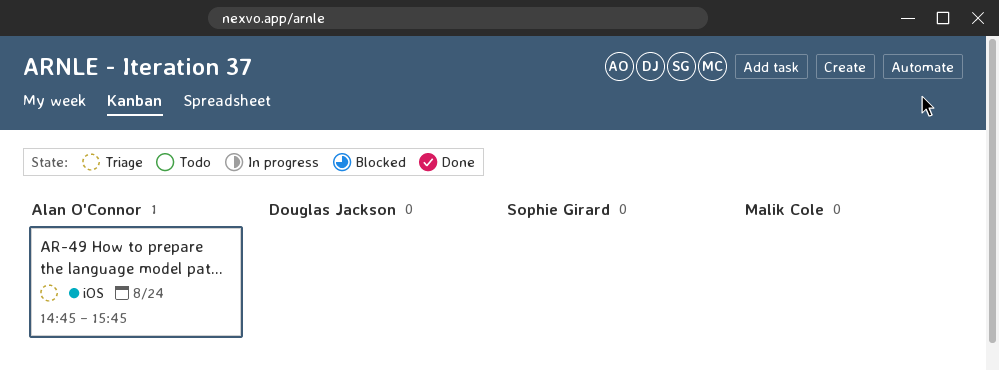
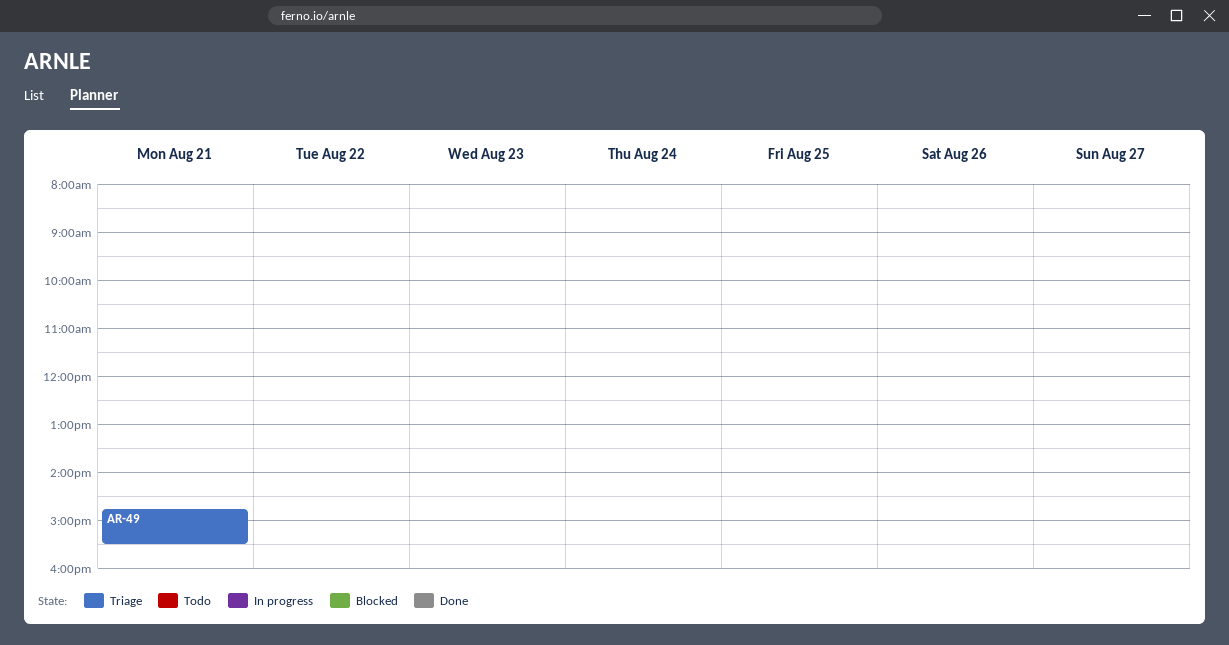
AR-49, day: Aug 24 -> Aug 21
AR-49, ends: 15:45 -> 15:30

